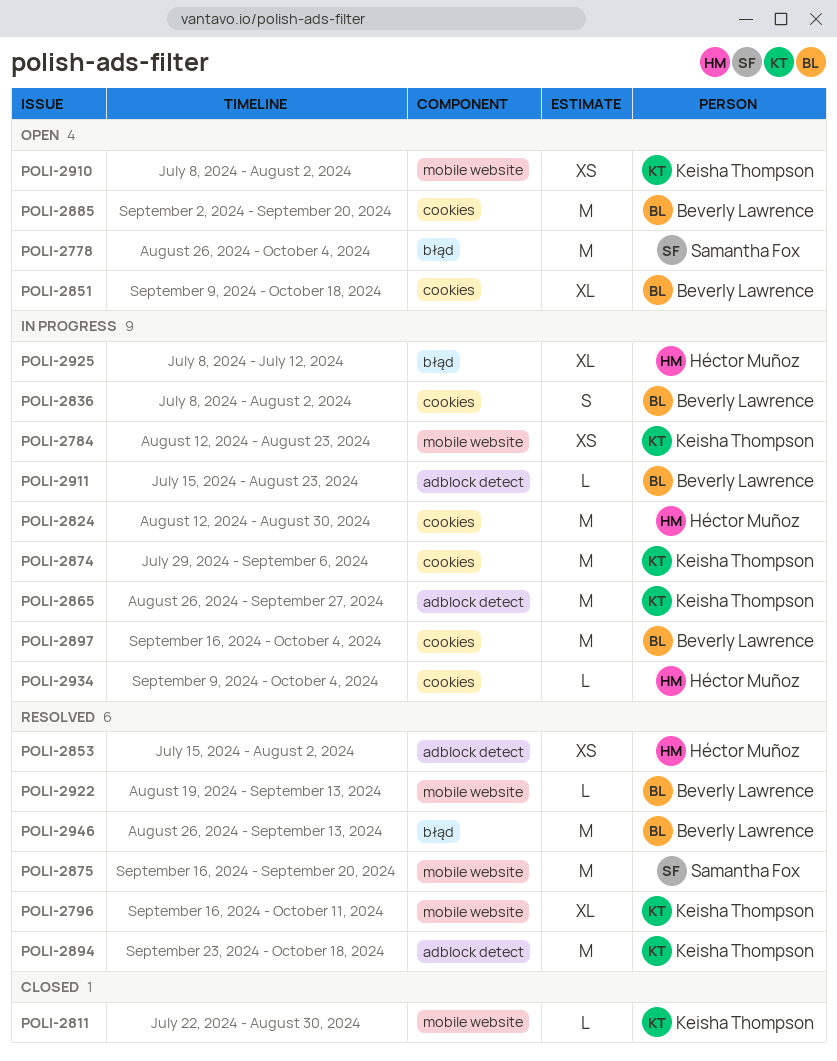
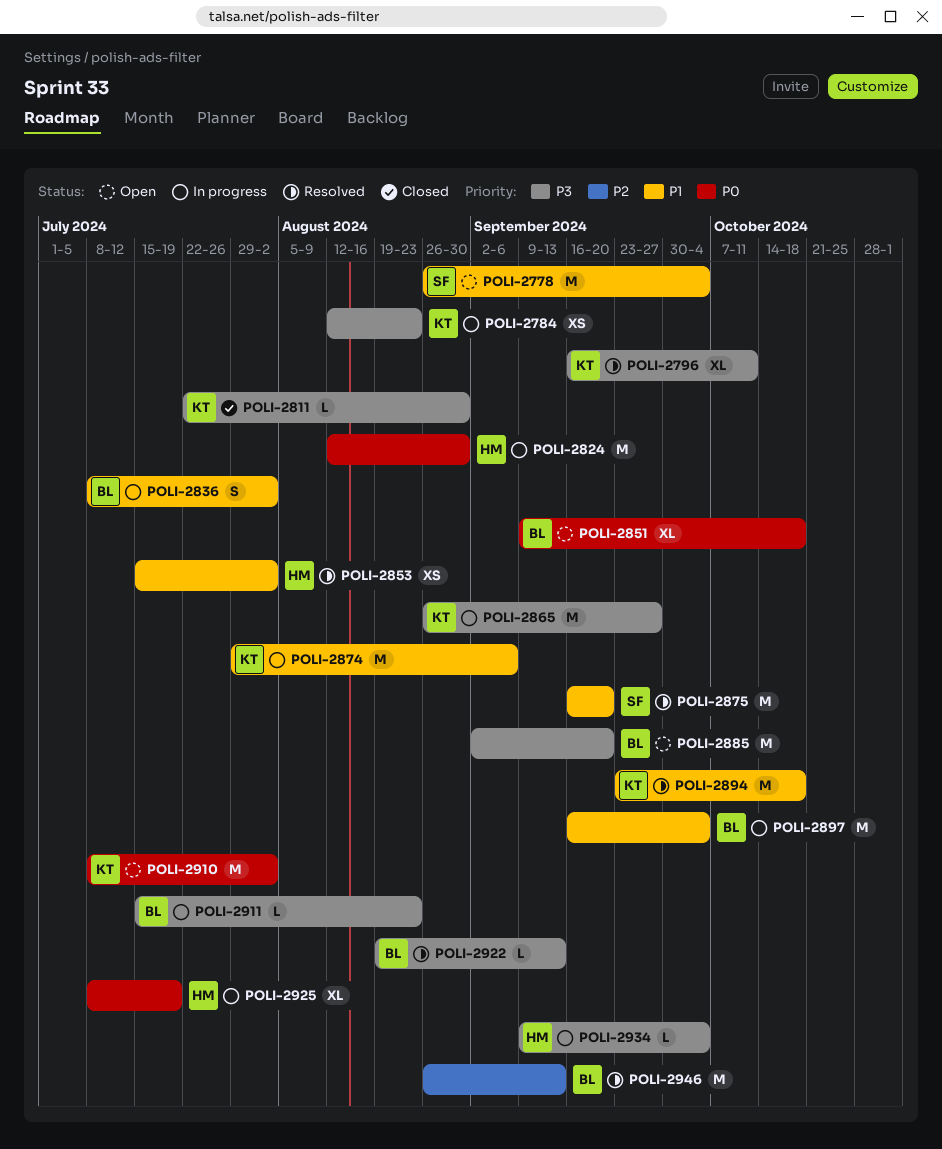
POLI-2910, estimate: XS -> M
POLI-2925, due: Jul 12 -> Jul 19

